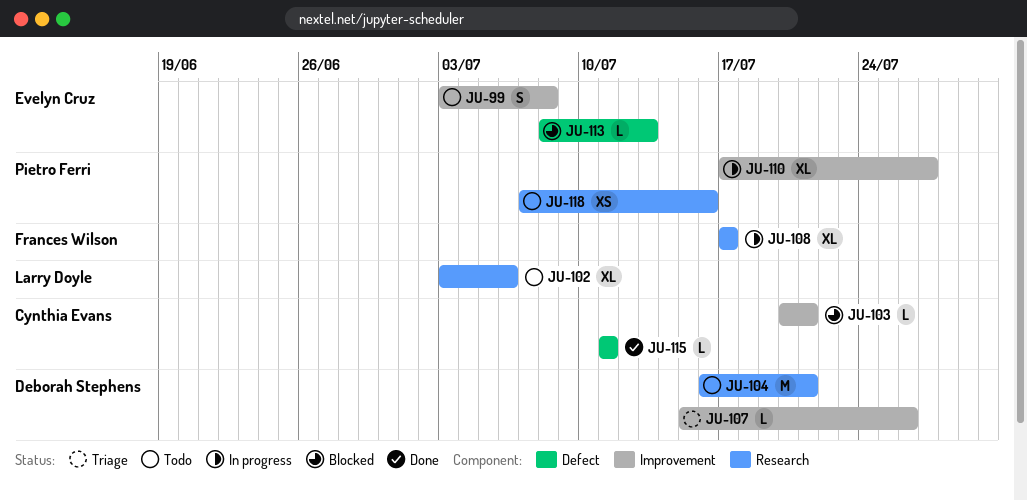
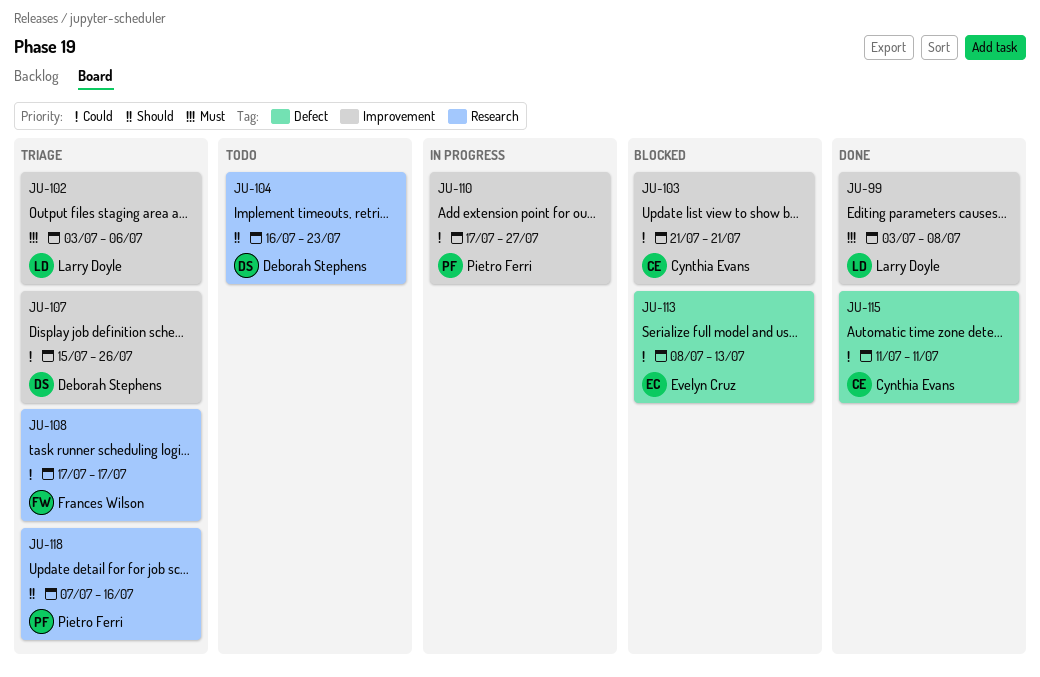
JU-99, status: Todo -> Done
JU-99, owner: Evelyn Cruz -> Larry Doyle
JU-102, status: Todo -> Triage
JU-102, label: Research -> Improvement
JU-103, start: Jul 20 -> Jul 21
JU-104, due: Jul 21 -> Jul 23
JU-108, status: In progress -> Triage
JU-118, status: Todo -> Triage

